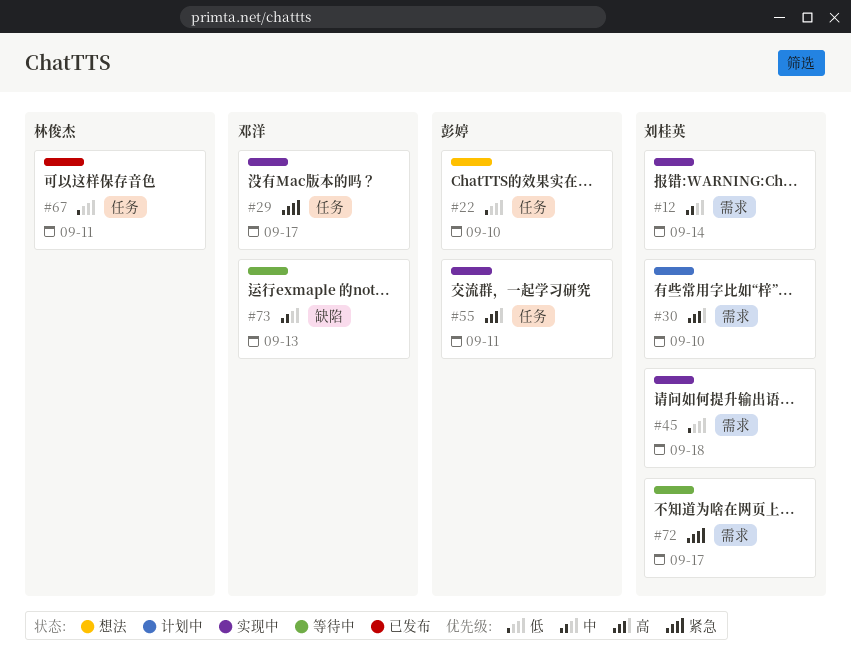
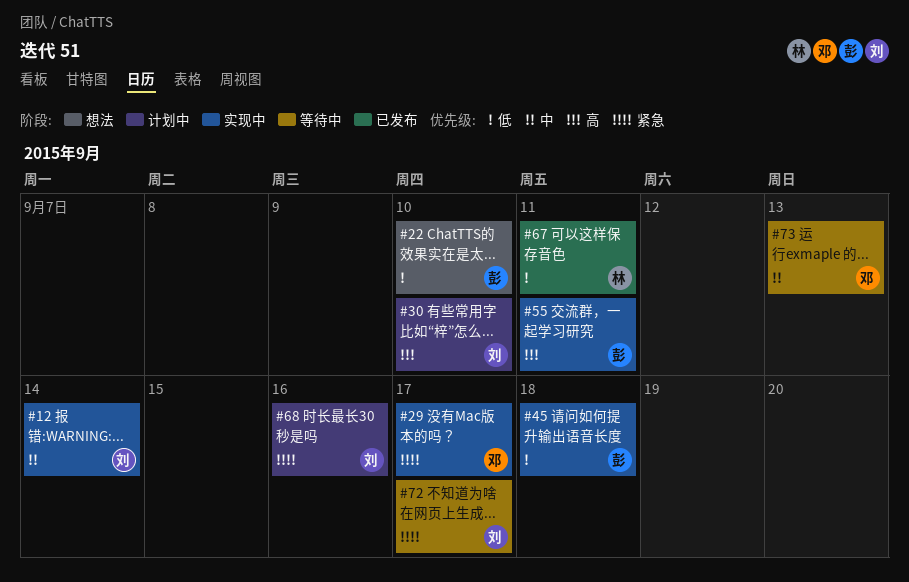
#45, owner: 刘桂英 -> 彭婷
#68: none -> present

